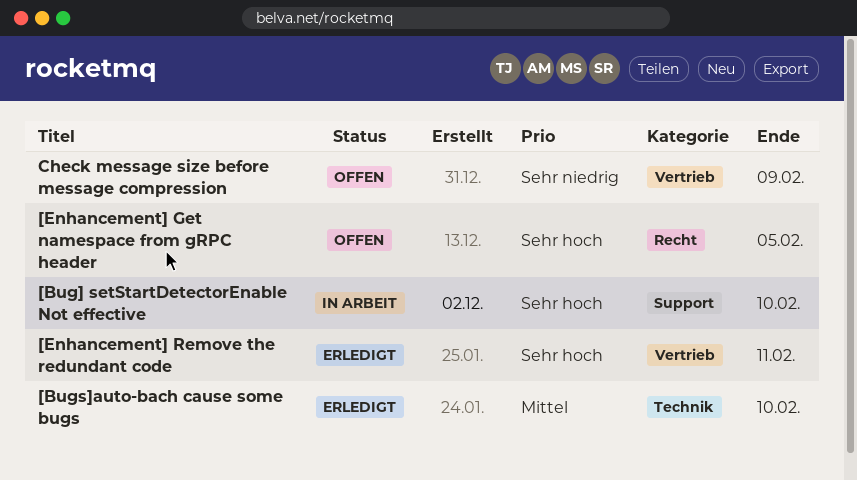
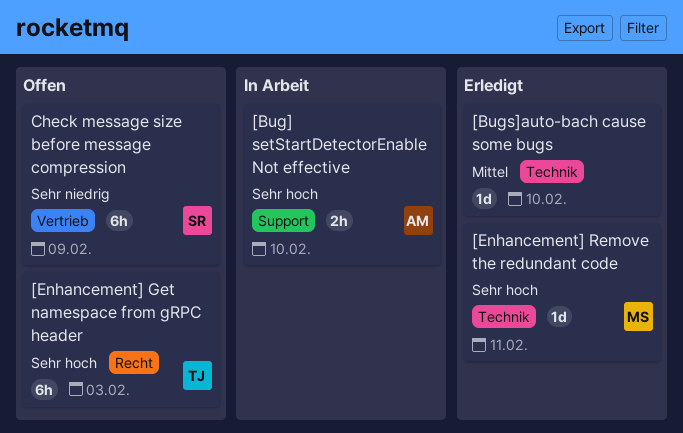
[Enhancement] Get namespace from gRPC header, due: Feb 5 -> Feb 3
[Enhancement] Remove the redundant code, label: Vertrieb -> Technik

